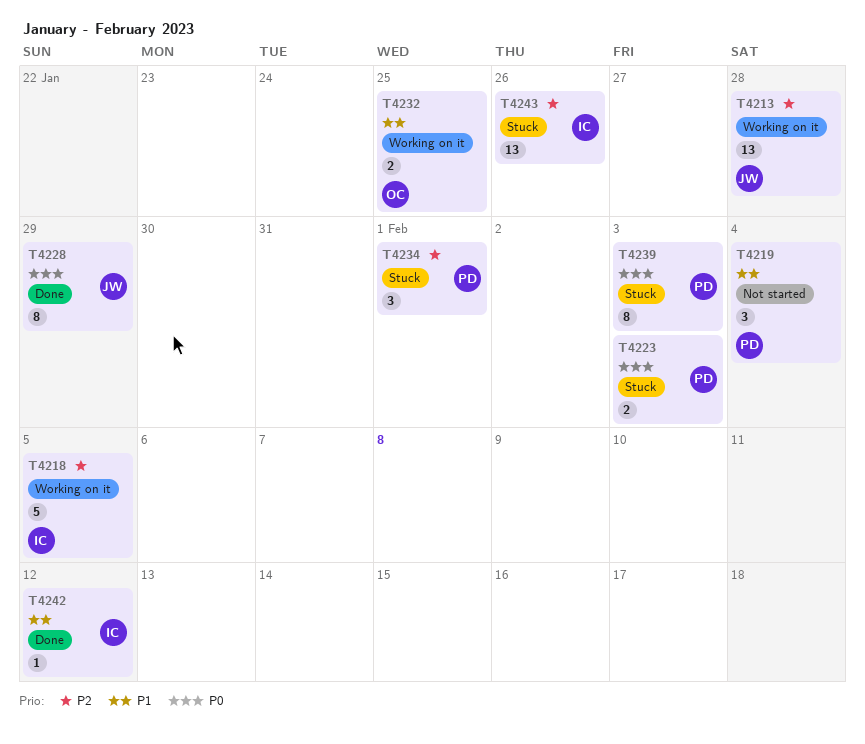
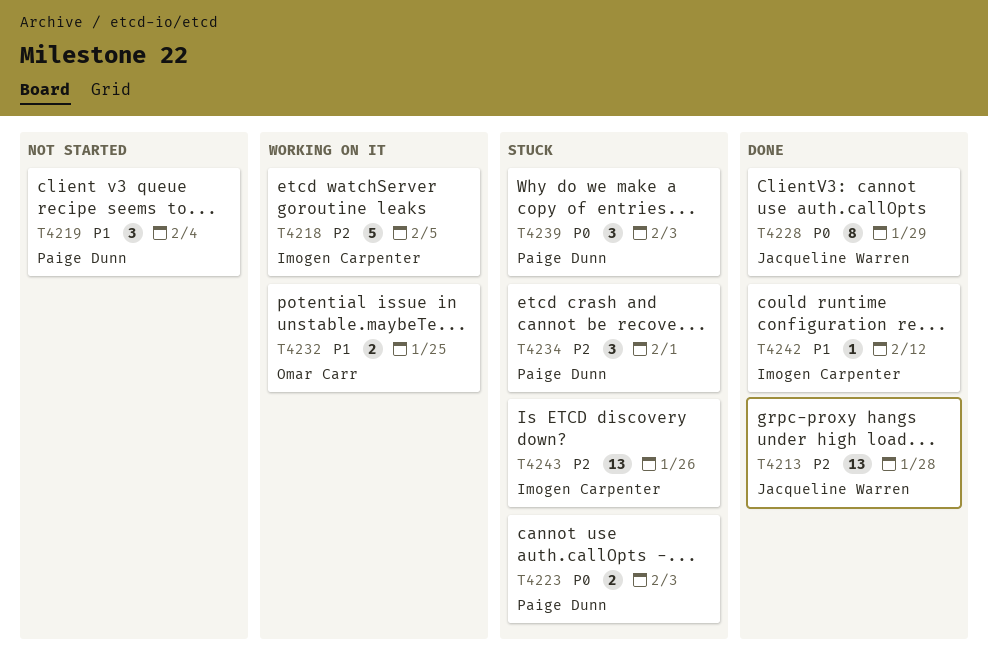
T4213, status: Working on it -> Done
T4239, estimate: 8 -> 3

